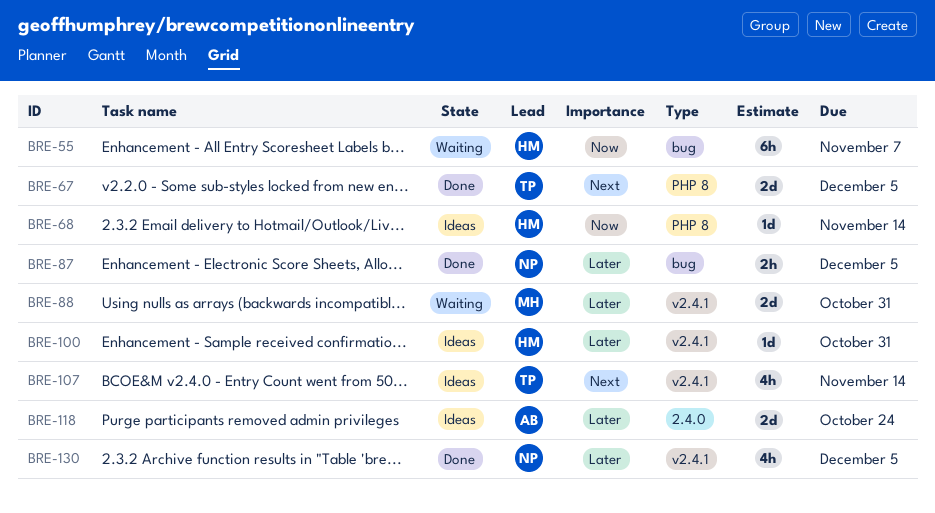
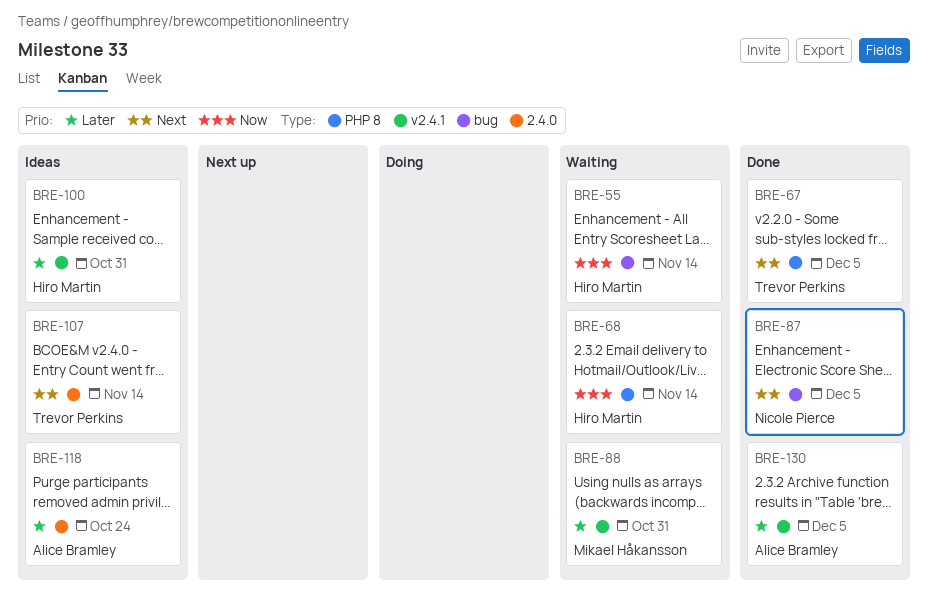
BRE-55, due: Nov 7 -> Nov 14
BRE-68, status: Ideas -> Waiting
BRE-87, priority: Later -> Next
BRE-107, label: v2.4.1 -> 2.4.0
BRE-130, owner: Nicole Pierce -> Alice Bramley

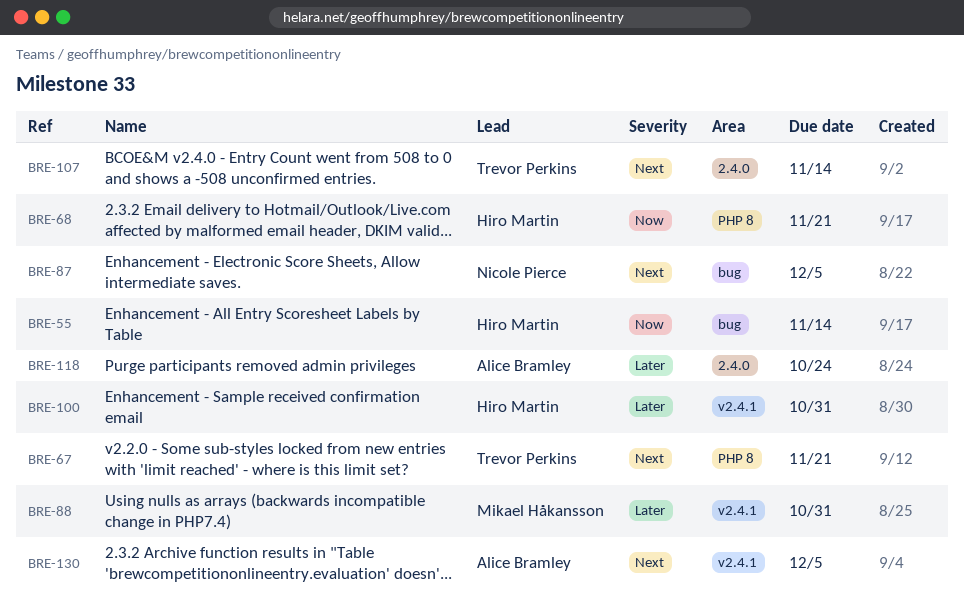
BRE-67, due: Dec 5 -> Nov 21
BRE-68, due: Nov 14 -> Nov 21
BRE-130, priority: Later -> Next

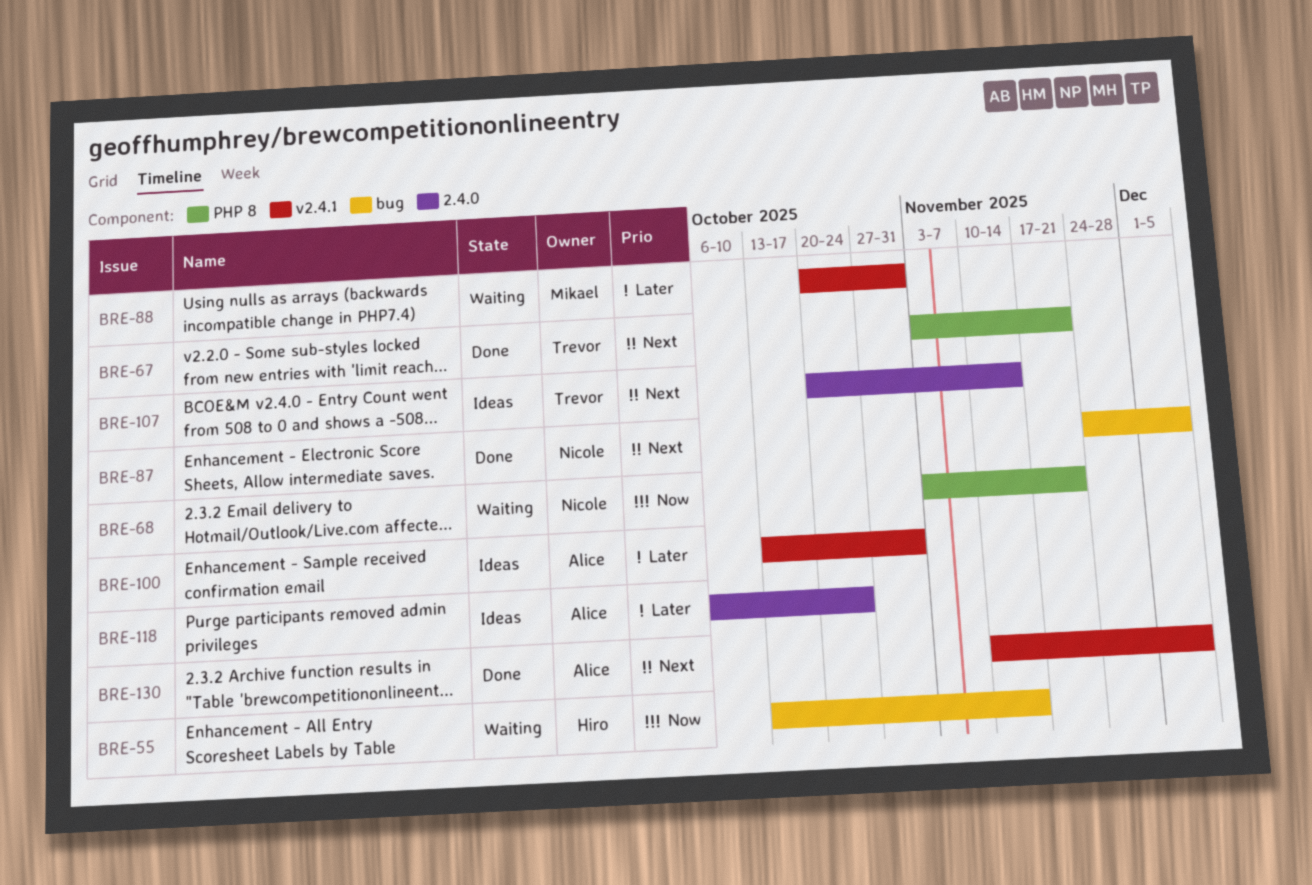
BRE-68, owner: Hiro Martin -> Nicole Pierce
BRE-100, owner: Hiro Martin -> Alice Bramley

